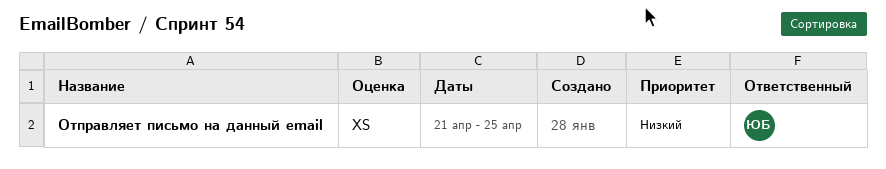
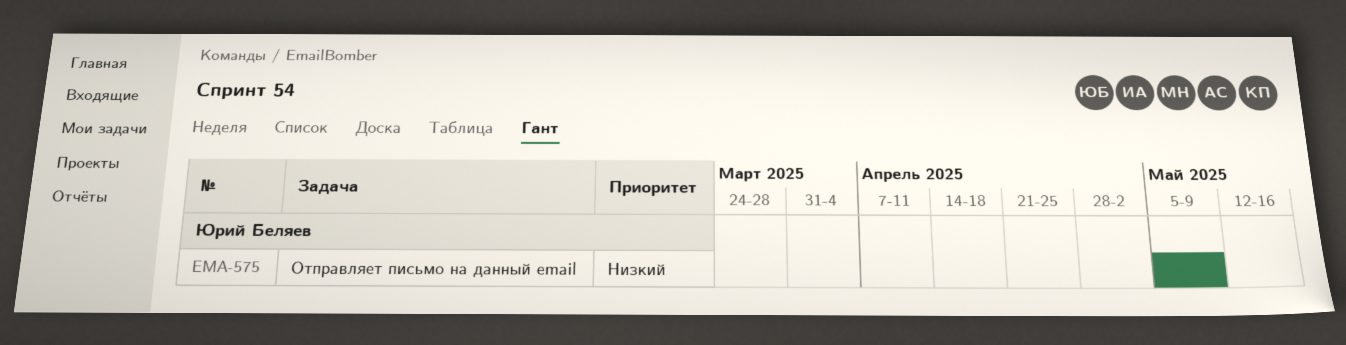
Отправляет письмо на данный email, start: Apr 21 -> May 5
Отправляет письмо на данный email, due: Apr 25 -> May 9

